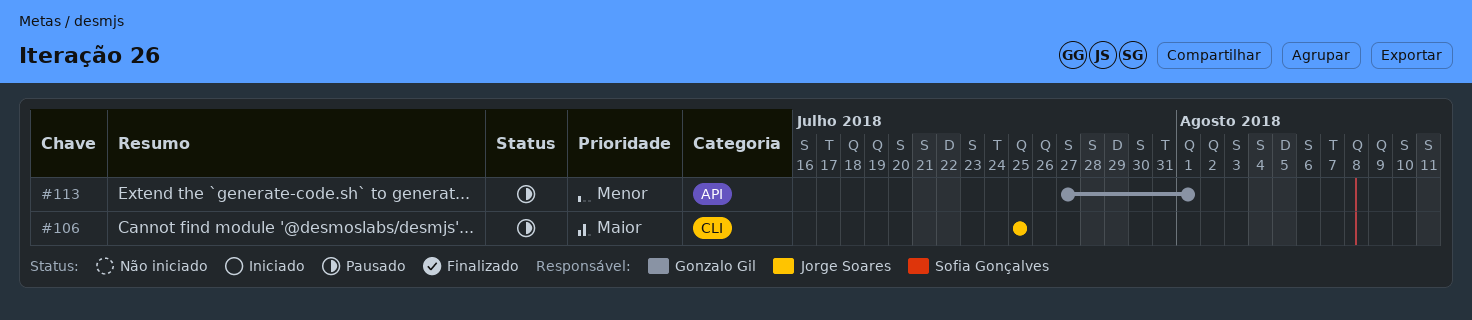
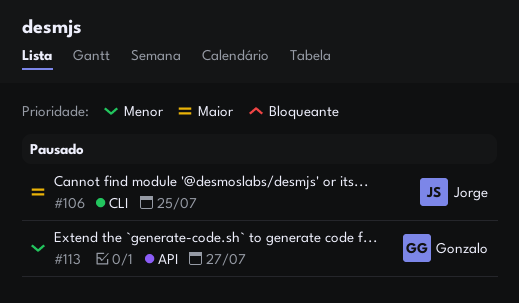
#113, due: Aug 1 -> Jul 27

